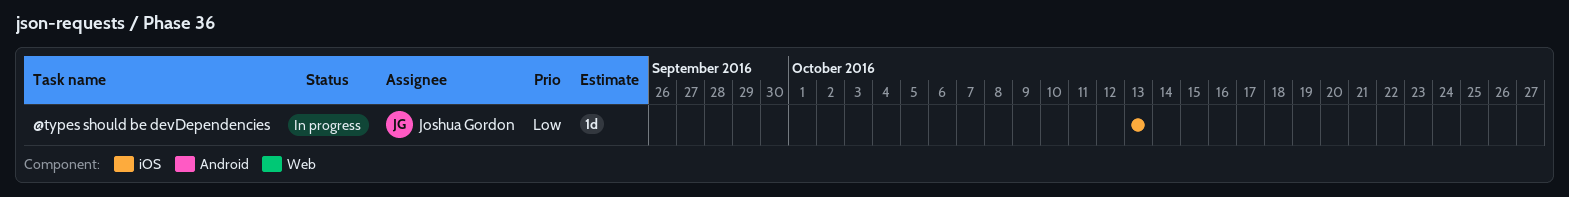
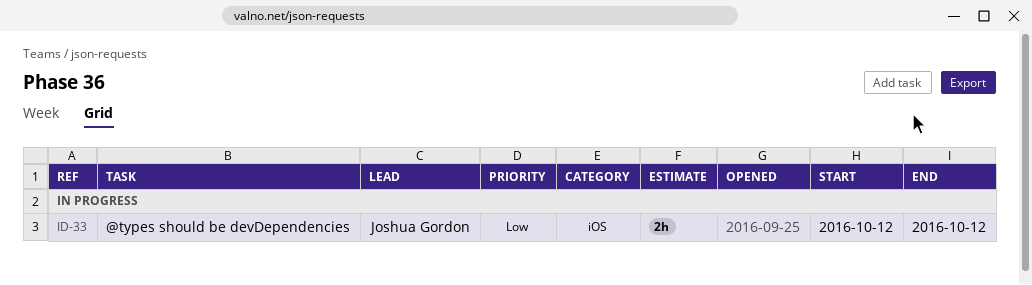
@types should be devDependencies, estimate: 1d -> 2h
@types should be devDependencies, start: Oct 13 -> Oct 12
@types should be devDependencies, due: Oct 13 -> Oct 12

